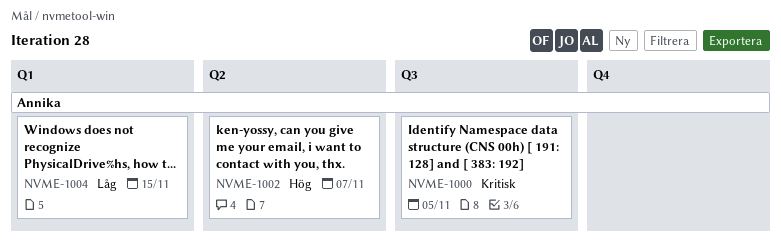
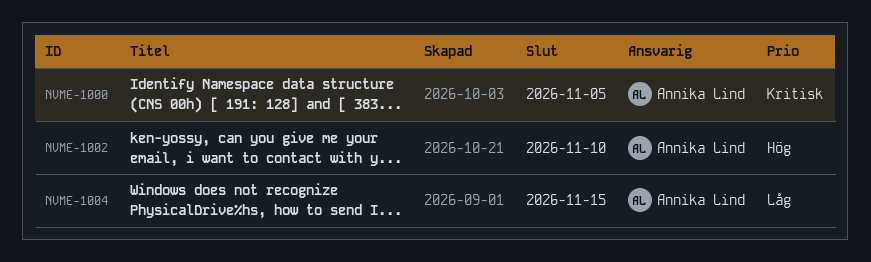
NVME-1002, due: Nov 7 -> Nov 10

